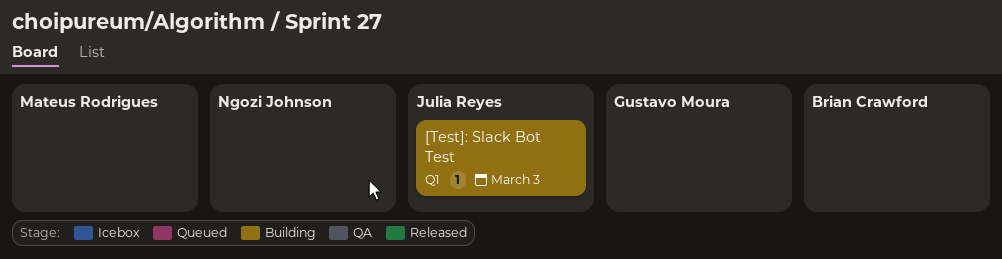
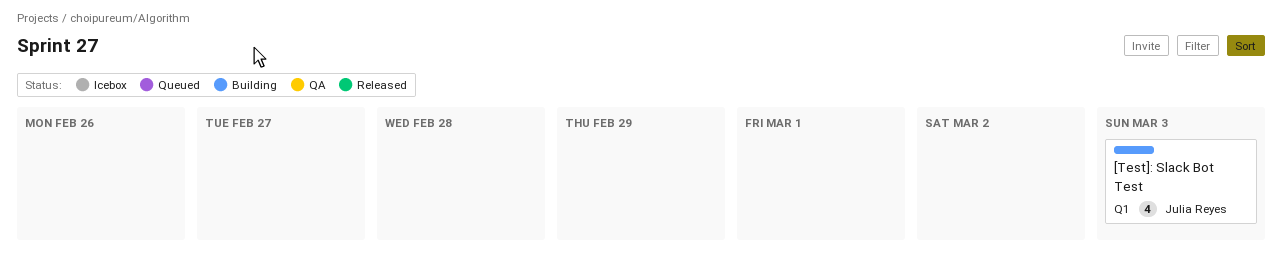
[Test]: Slack Bot Test, estimate: 1 -> 4

